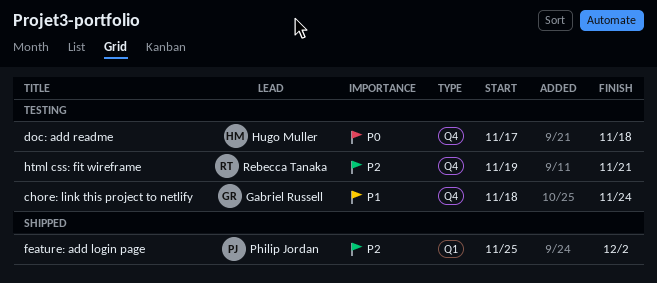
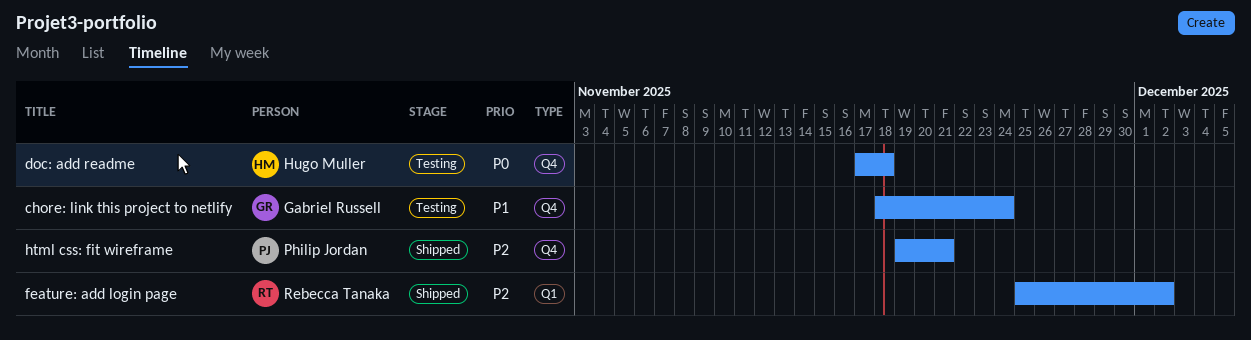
feature: add login page, owner: Philip Jordan -> Rebecca Tanaka
html css: fit wireframe, status: Testing -> Shipped
html css: fit wireframe, owner: Rebecca Tanaka -> Philip Jordan

